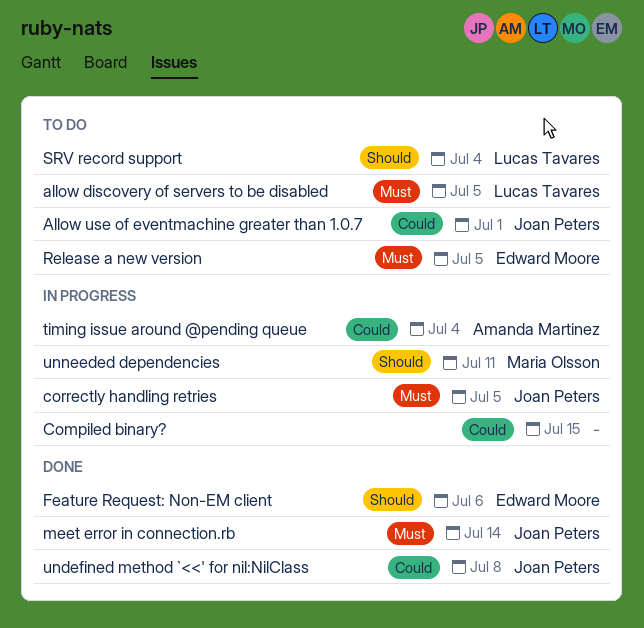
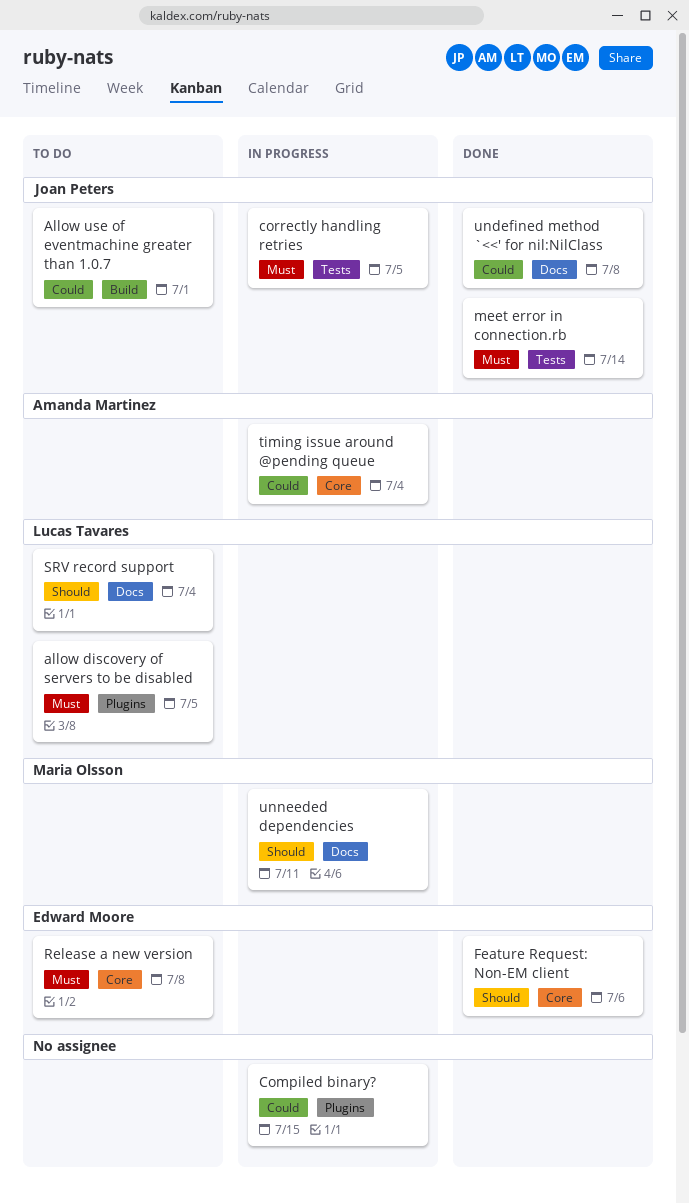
Release a new version, due: Jul 5 -> Jul 8

